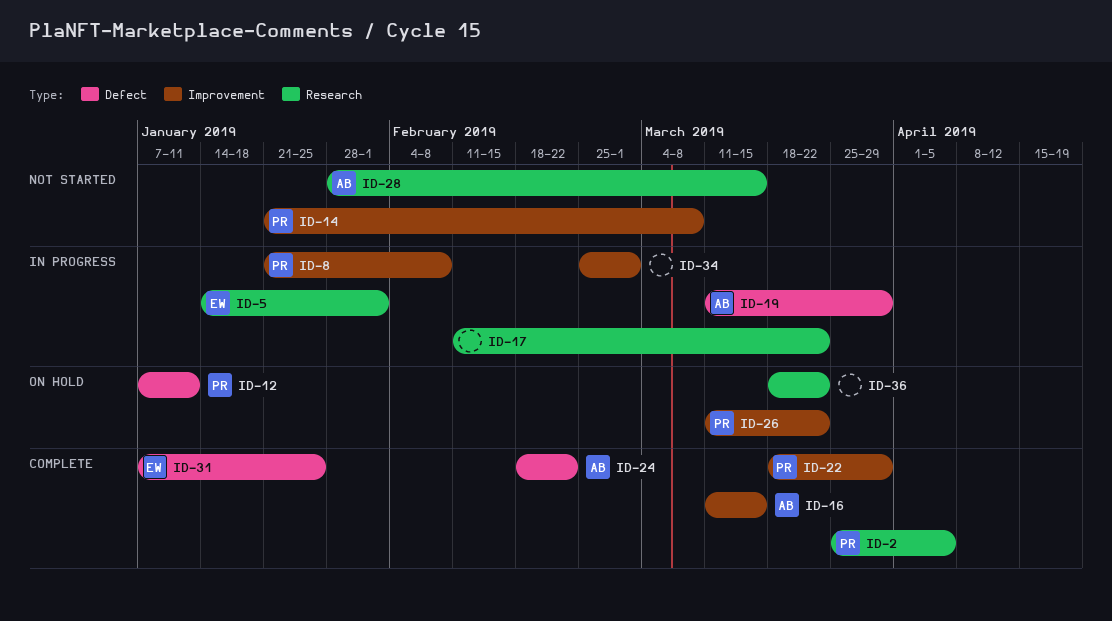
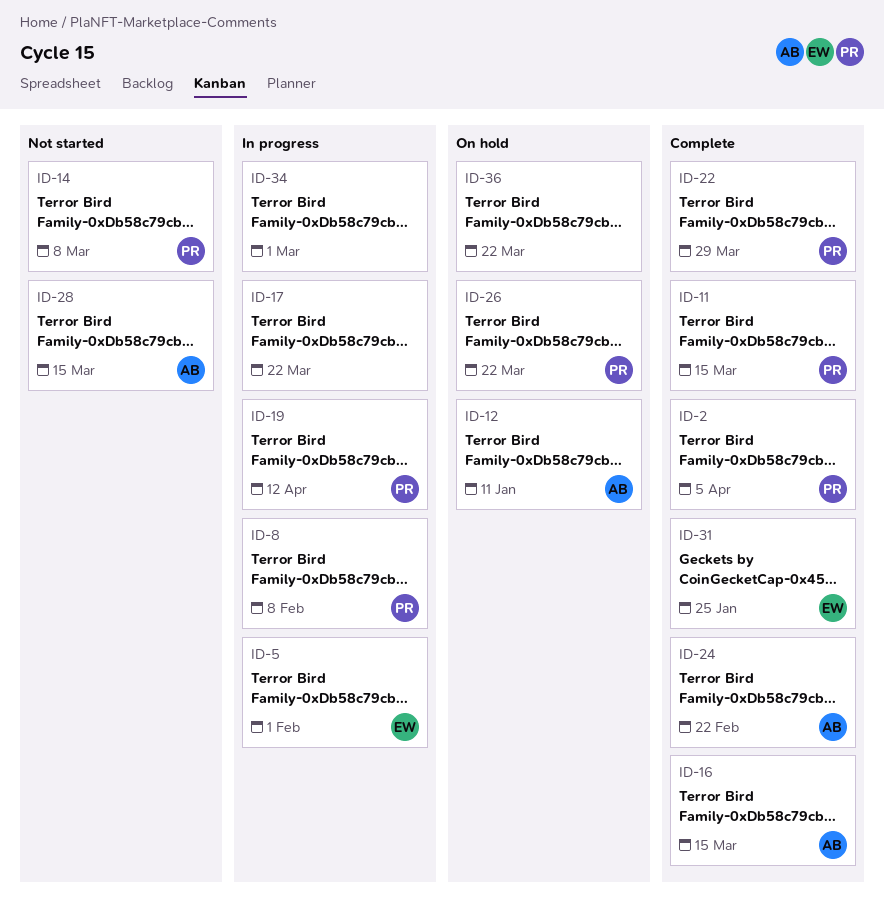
ID-11: none -> present
ID-12, owner: PR -> AB
ID-19, owner: AB -> PR
ID-19, due: Mar 29 -> Apr 12

